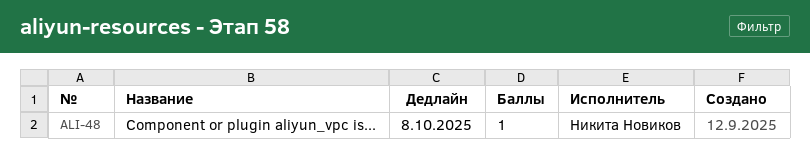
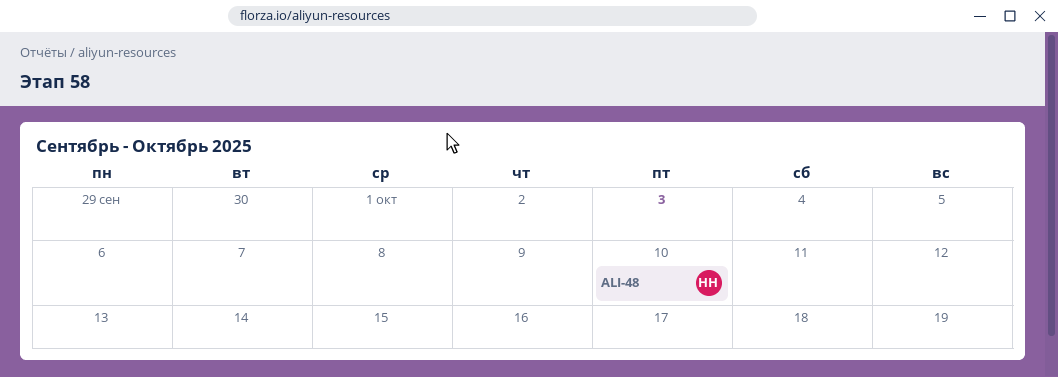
ALI-48, due: Oct 8 -> Oct 10

